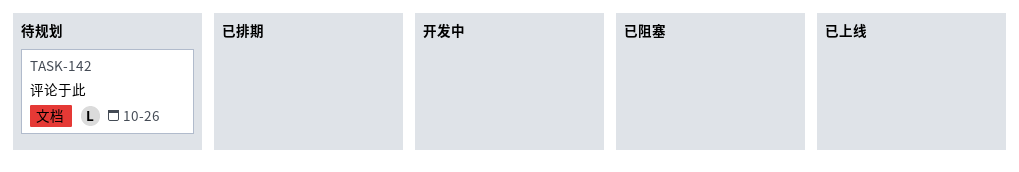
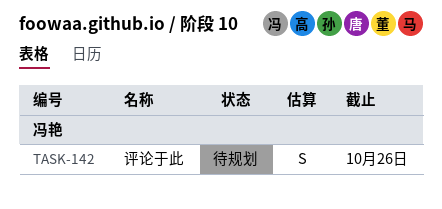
TASK-142, estimate: L -> S

